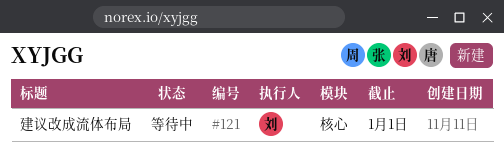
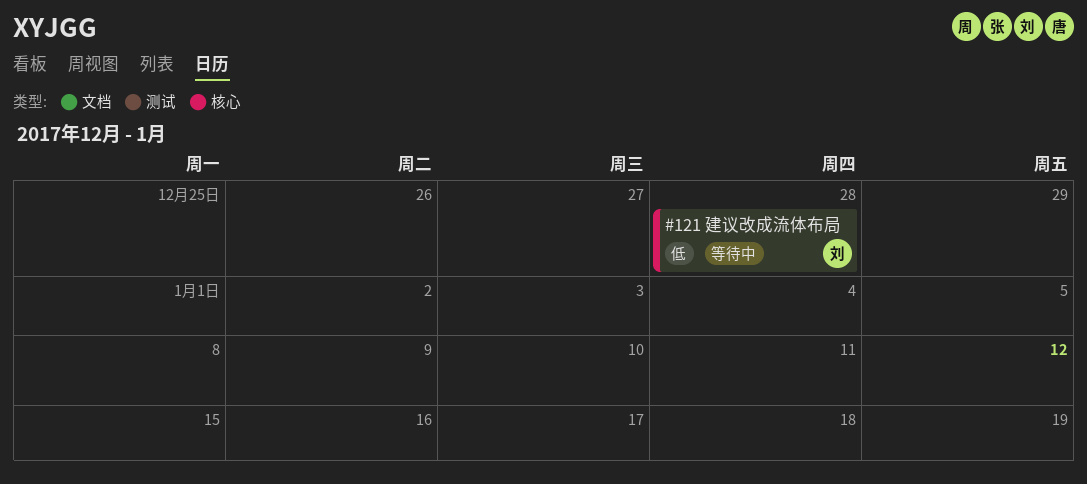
#121, due: Jan 1 -> Dec 28

